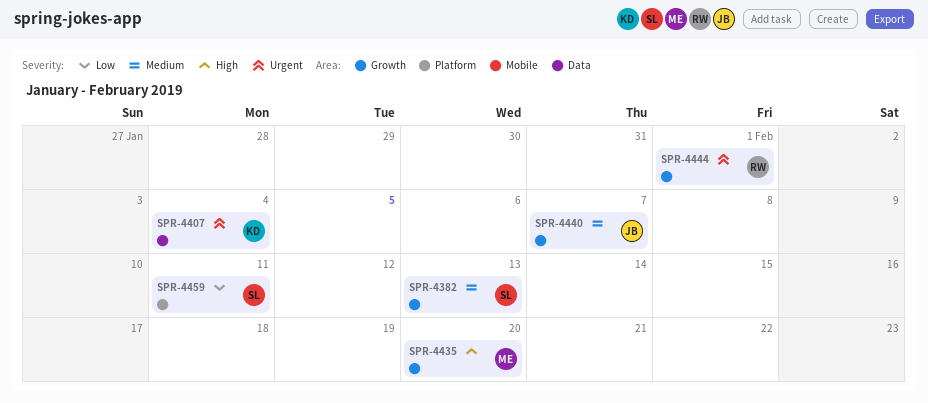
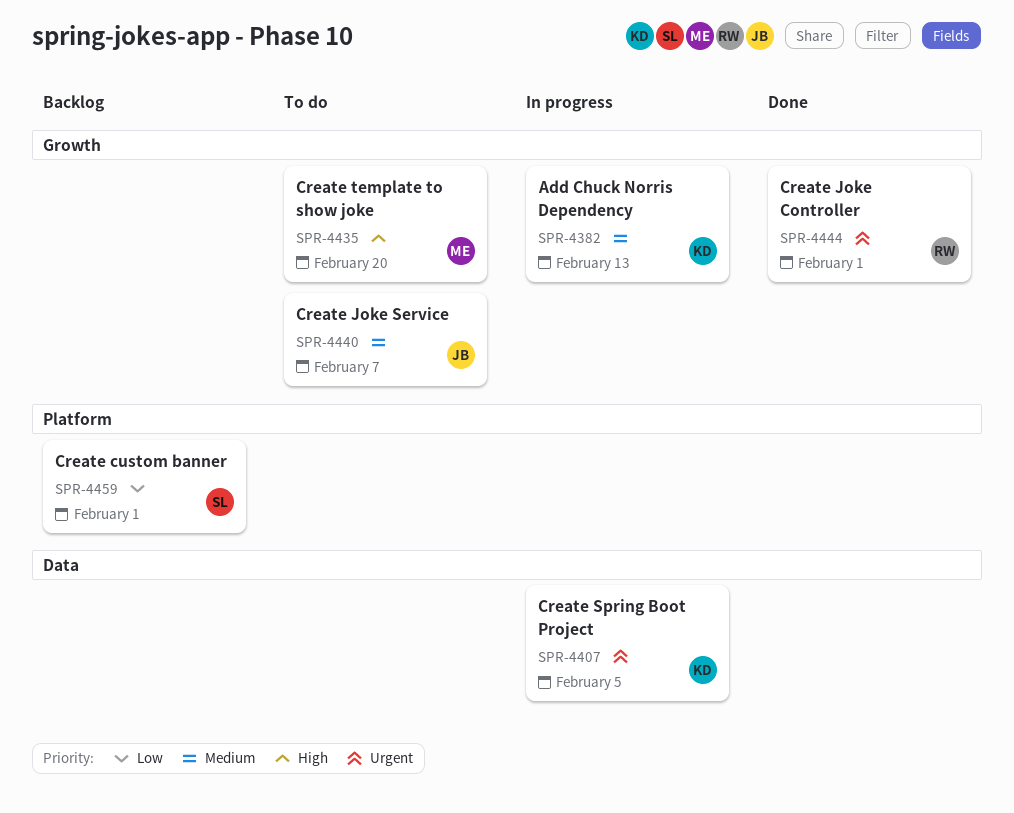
SPR-4382, owner: SL -> KD
SPR-4407, due: Feb 4 -> Feb 5
SPR-4459, due: Feb 11 -> Feb 1

